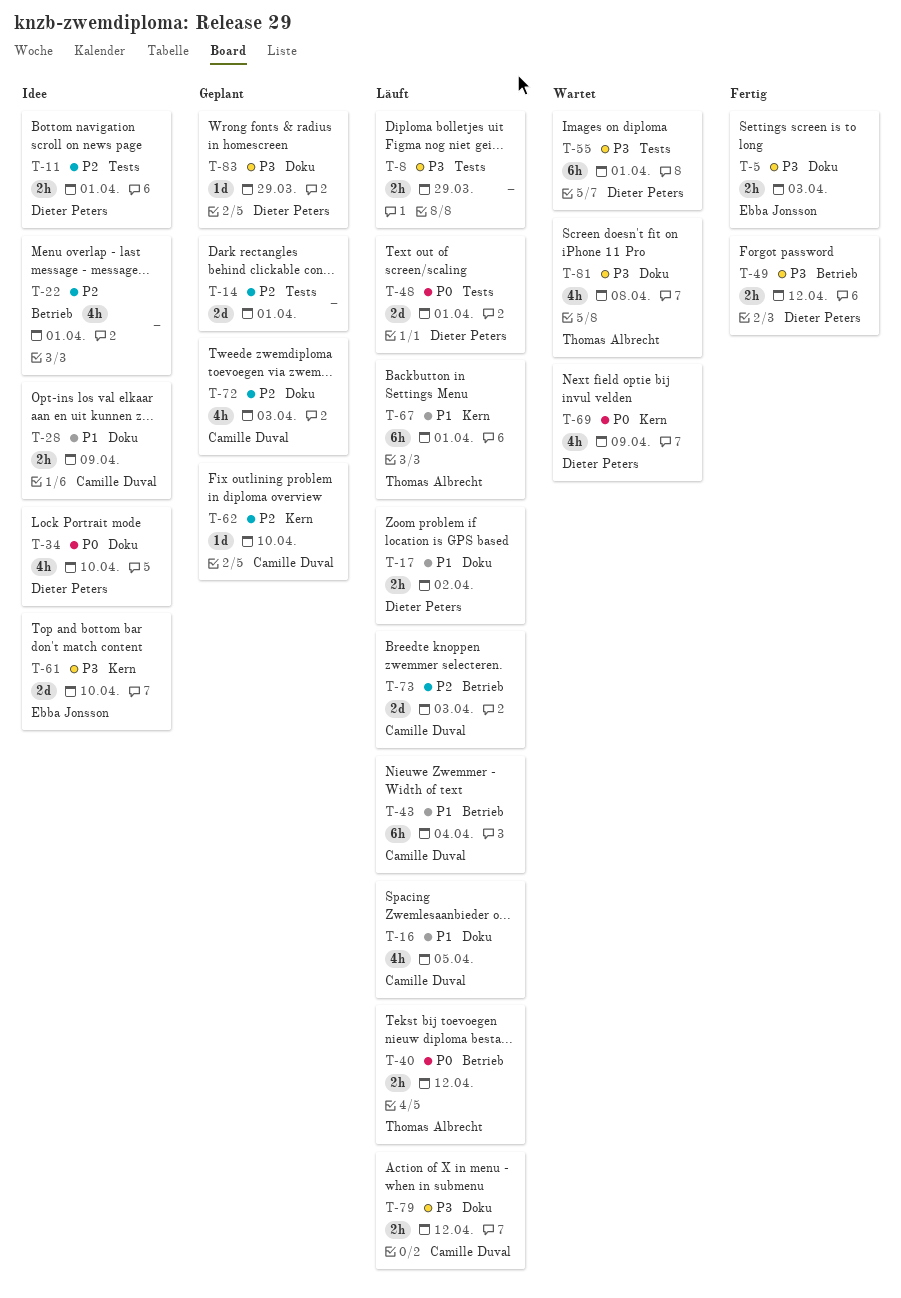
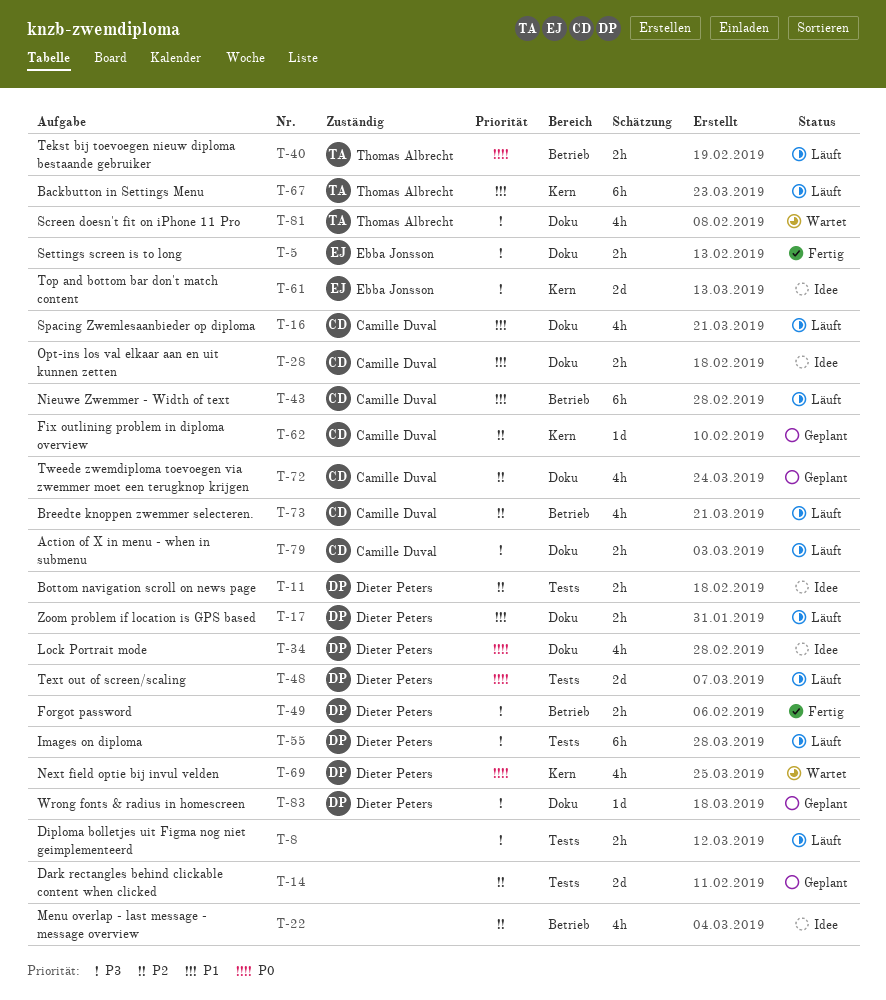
T-55, status: Wartet -> Läuft
T-73, estimate: 2d -> 4h

